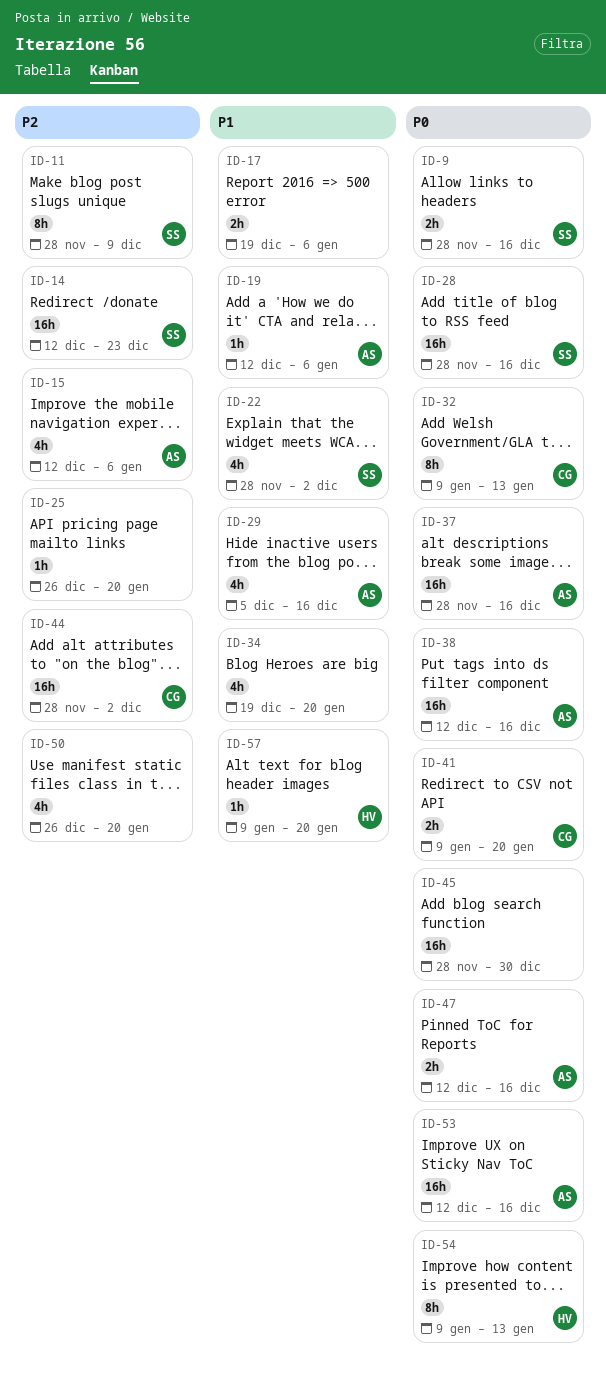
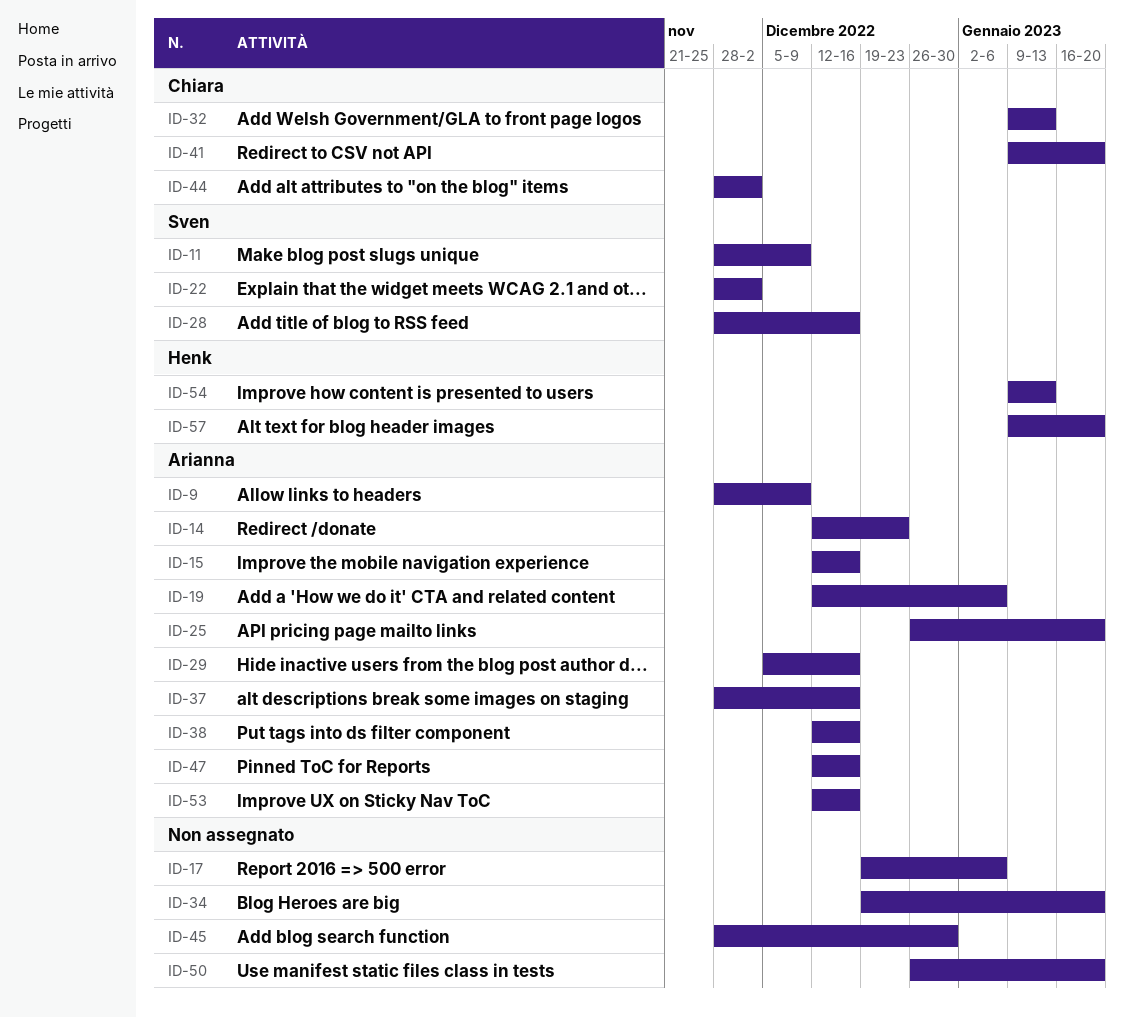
ID-9, owner: Sven -> Arianna
ID-9, due: Dec 16 -> Dec 9
ID-14, owner: Sven -> Arianna
ID-15, due: Jan 6 -> Dec 16
ID-25, owner: none -> Arianna

